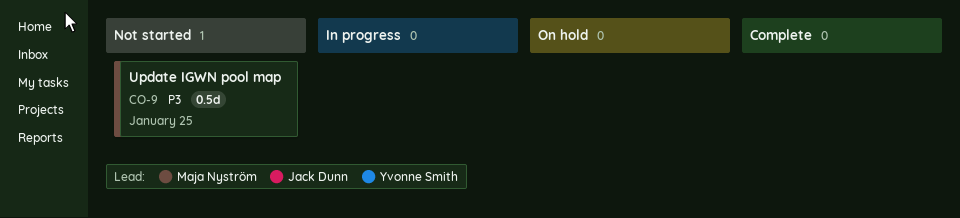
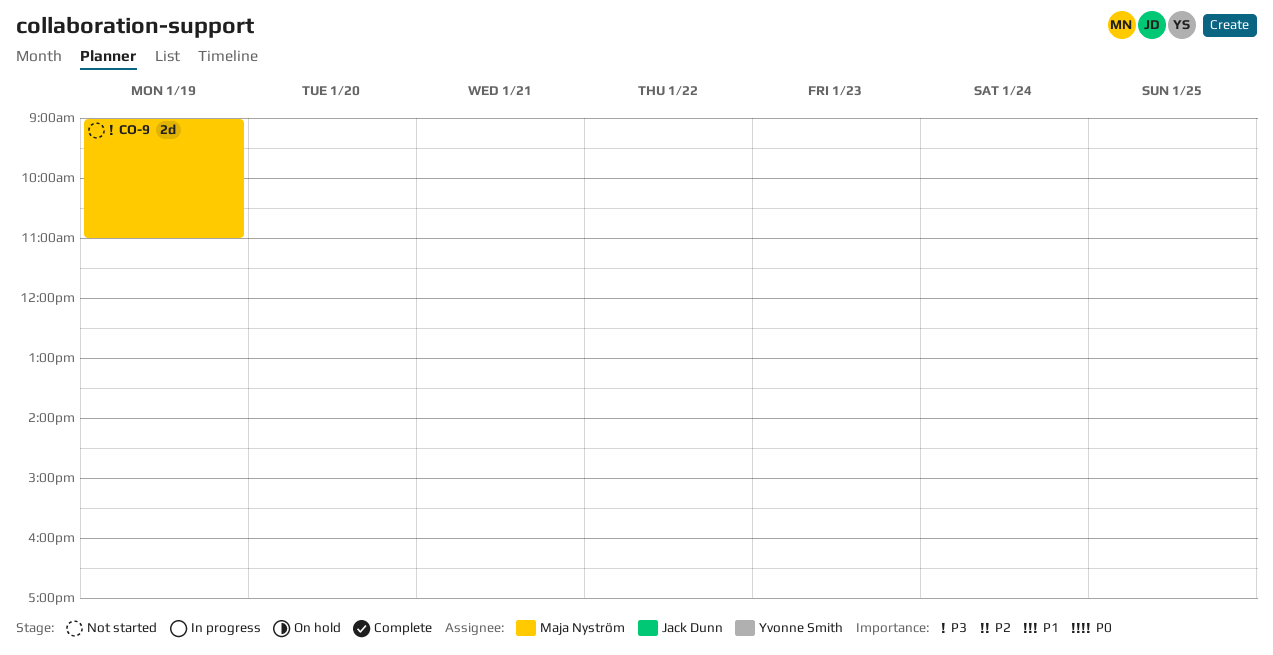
CO-9, estimate: 0.5d -> 2d
CO-9, day: Jan 25 -> Jan 19

